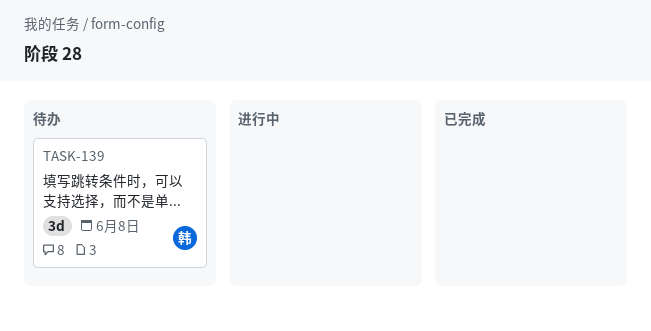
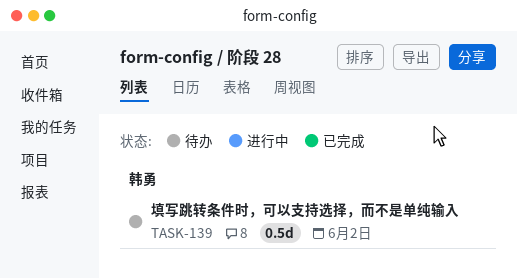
TASK-139, estimate: 3d -> 0.5d
TASK-139, due: Jun 8 -> Jun 2

